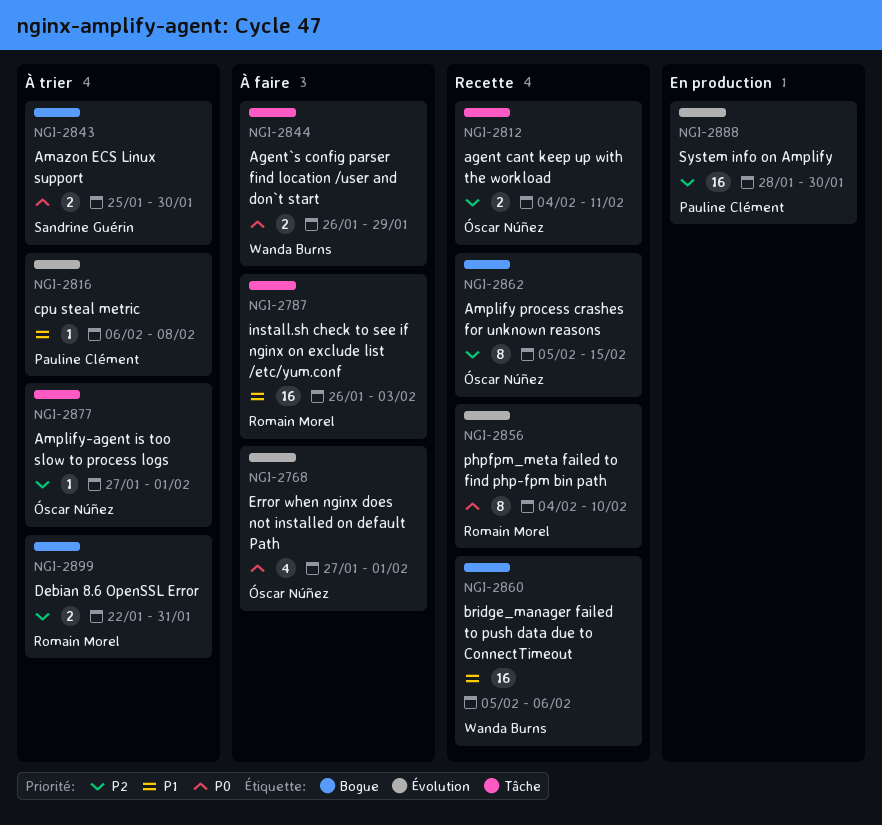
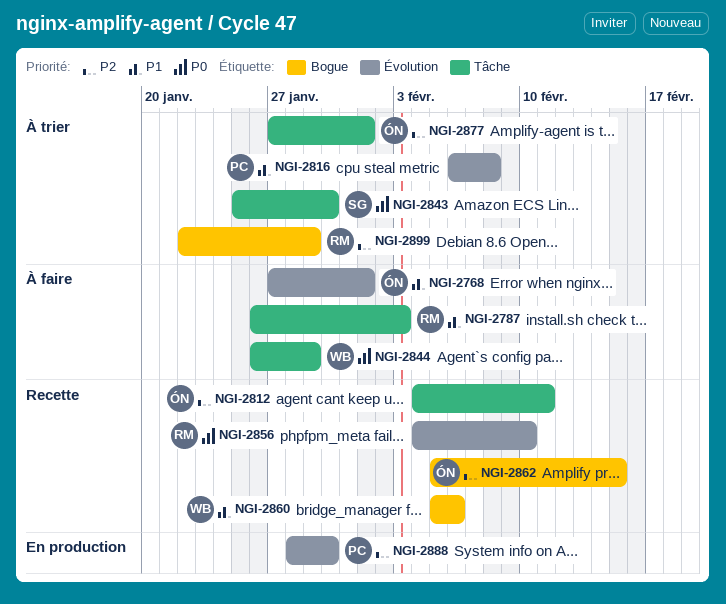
NGI-2768, priority: P0 -> P1
NGI-2843, label: Bogue -> Tâche
NGI-2899, due: Jan 31 -> Jan 29

